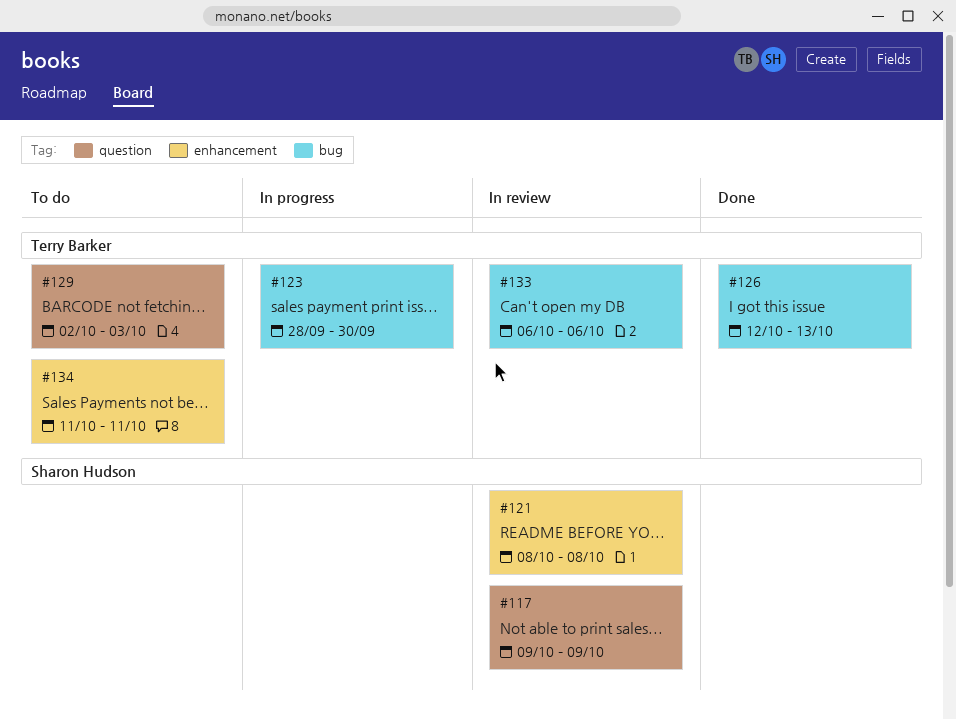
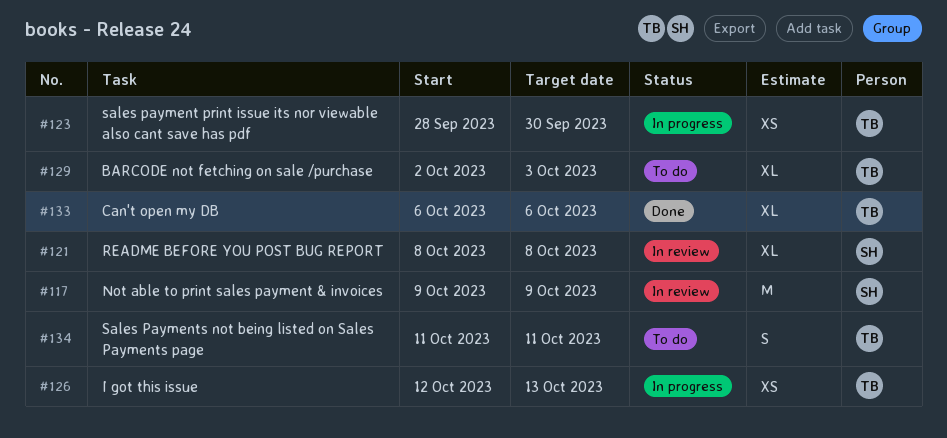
#126, status: Done -> In progress
#133, status: In review -> Done

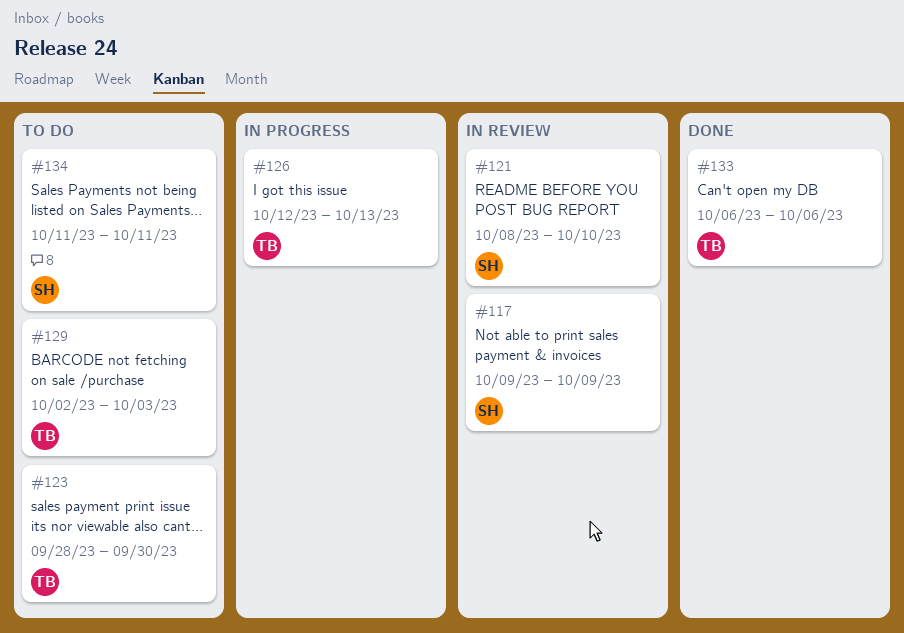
#121, due: Oct 8 -> Oct 10
#123, status: In progress -> To do
#134, owner: TB -> SH

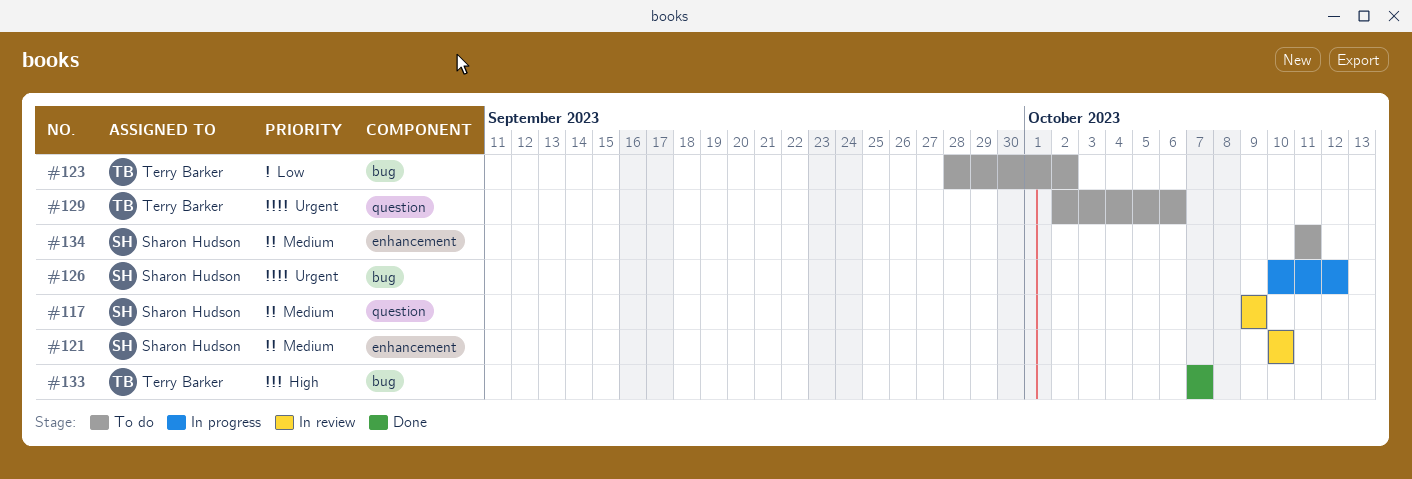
#121, start: Oct 8 -> Oct 10
#123, due: Sep 30 -> Oct 2
#126, owner: Terry Barker -> Sharon Hudson
#126, start: Oct 12 -> Oct 10
#126, due: Oct 13 -> Oct 12
#129, due: Oct 3 -> Oct 6
#133, start: Oct 6 -> Oct 7
#133, due: Oct 6 -> Oct 7

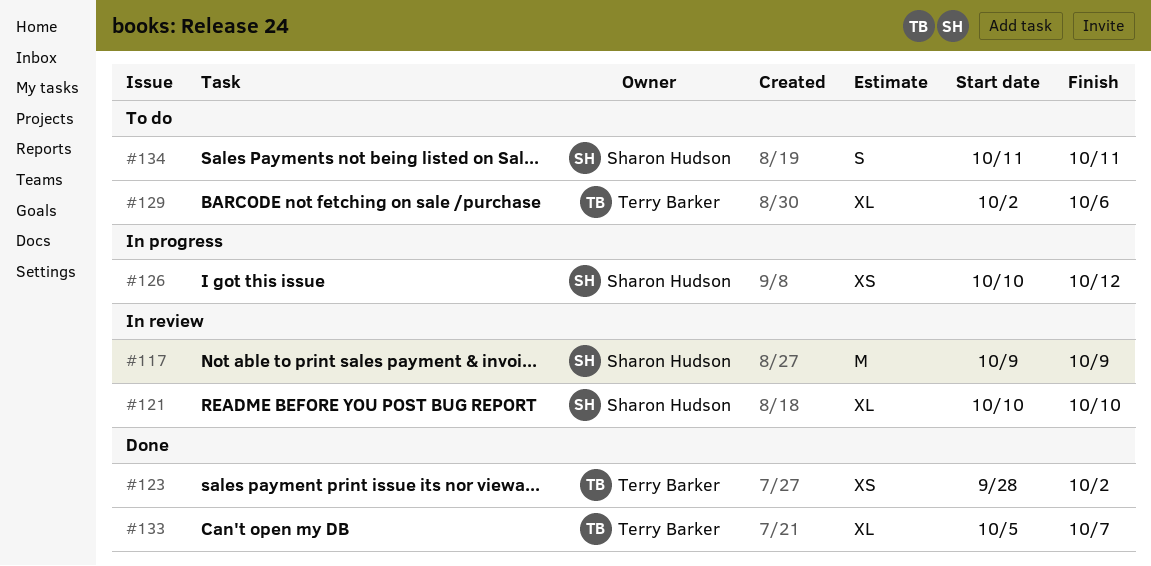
#123, status: To do -> Done
#133, start: Oct 7 -> Oct 5

